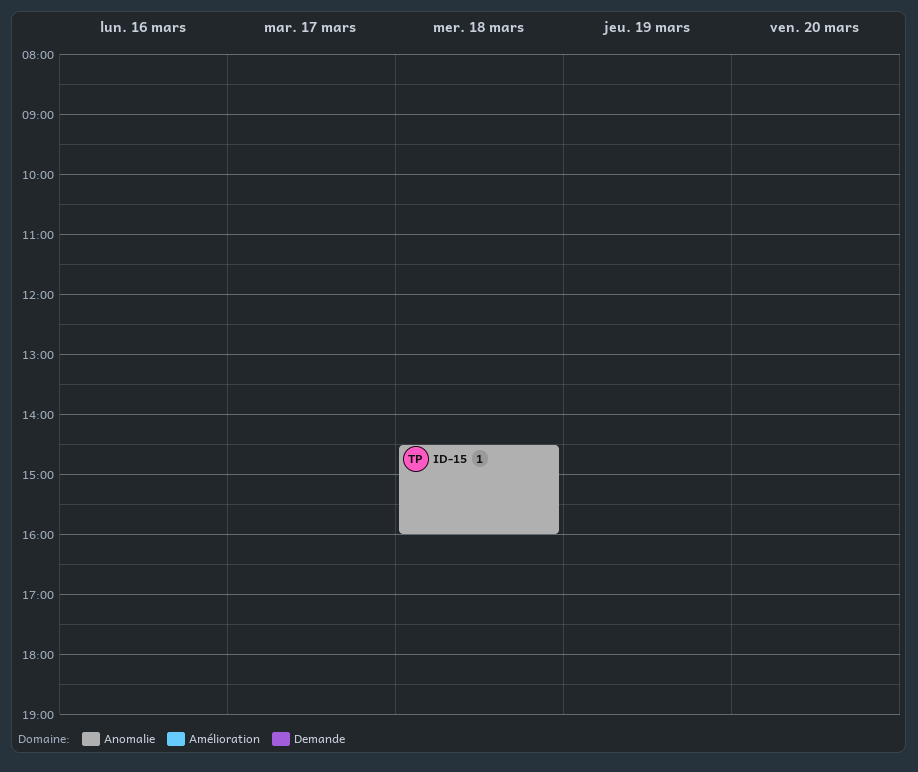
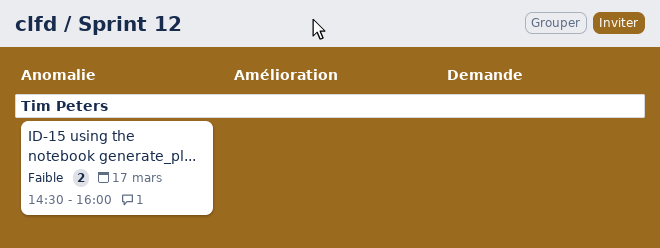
ID-15, estimate: 1 -> 2
ID-15, day: Mar 18 -> Mar 17

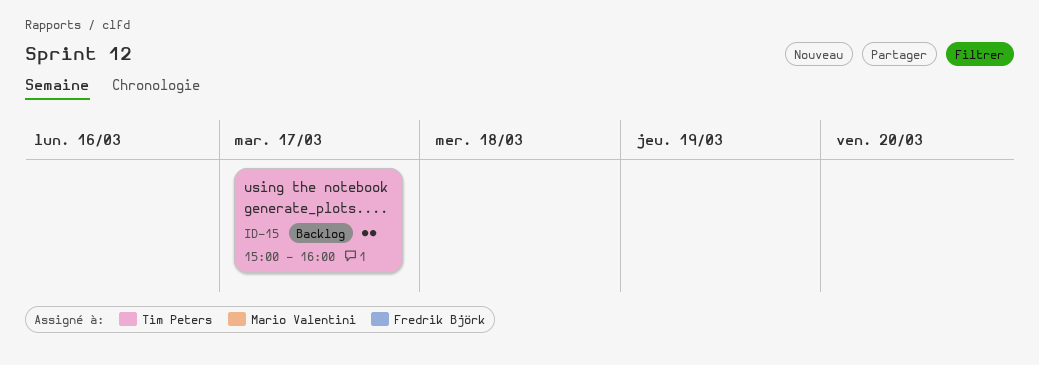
ID-15, begins: 14:30 -> 15:00

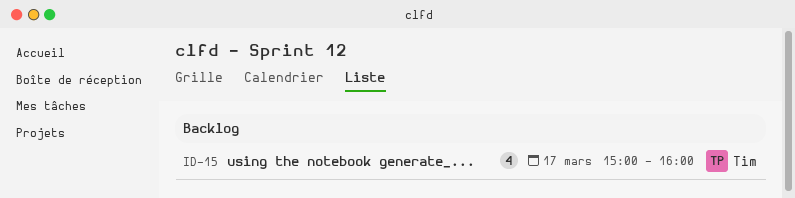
ID-15, estimate: 2 -> 4

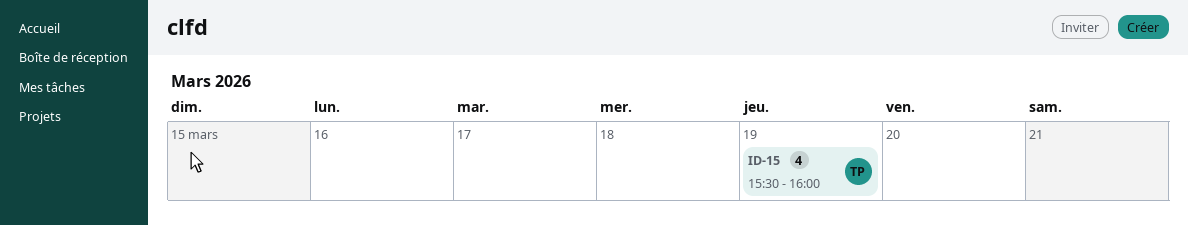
ID-15, day: Mar 17 -> Mar 19
ID-15, begins: 15:00 -> 15:30

